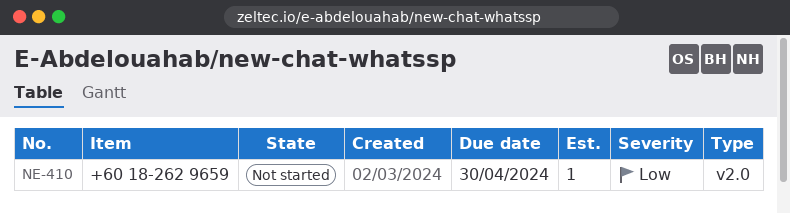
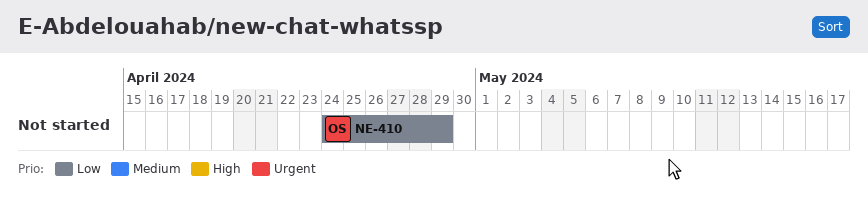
NE-410, due: Apr 30 -> Apr 29

